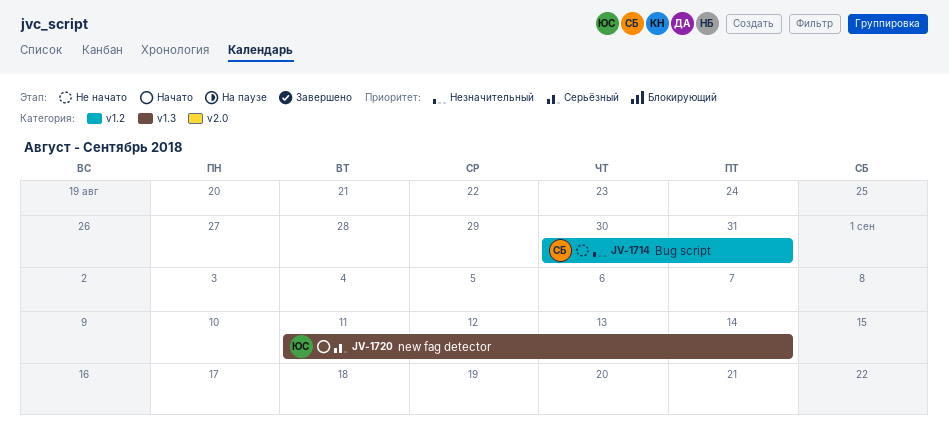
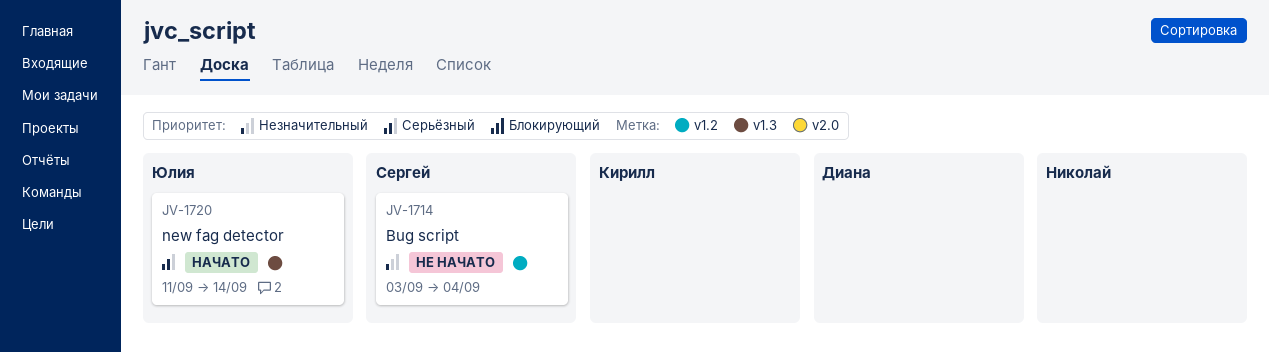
JV-1714, start: Aug 30 -> Sep 3
JV-1714, due: Aug 31 -> Sep 4

